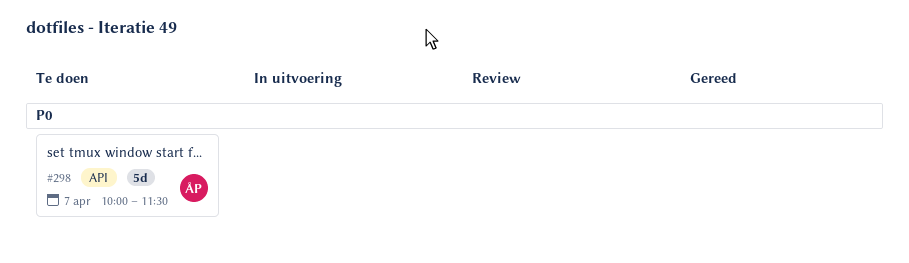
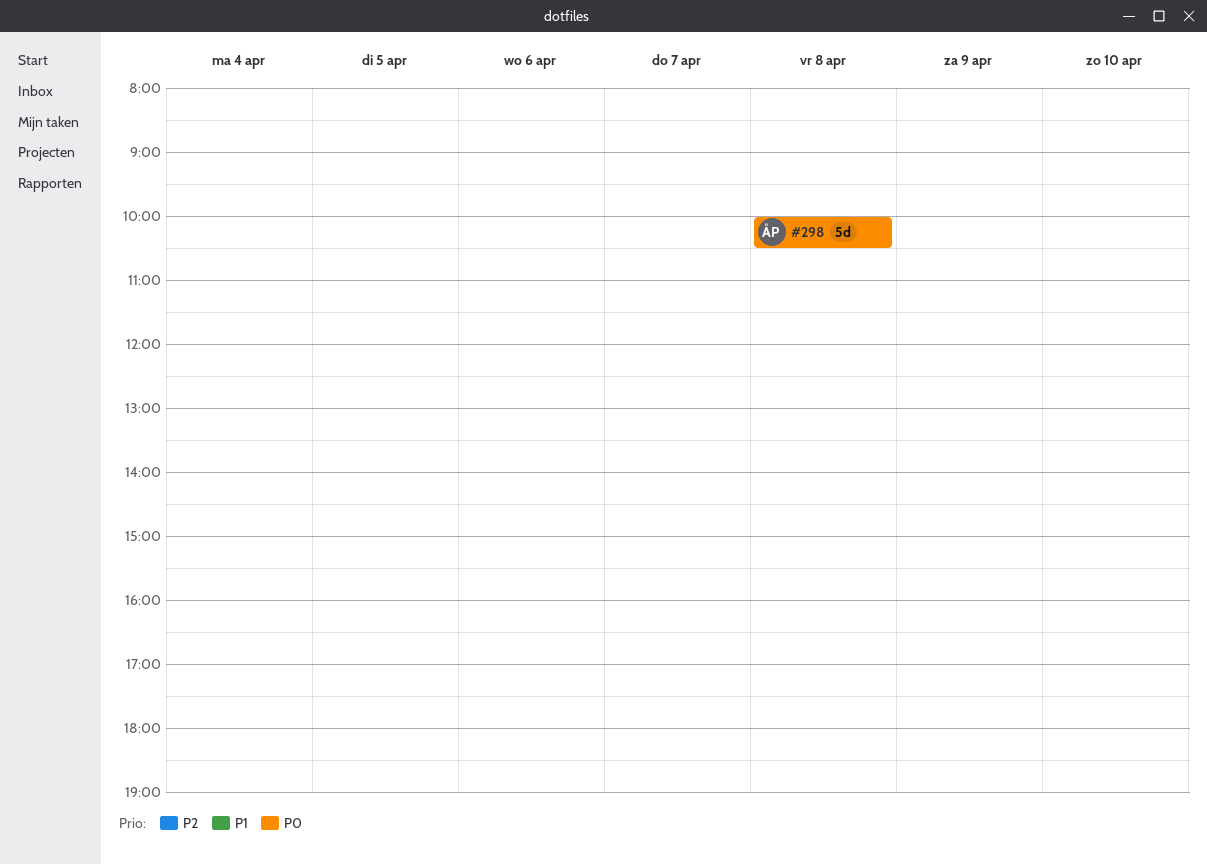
#298, day: Apr 7 -> Apr 8
#298, ends: 11:30 -> 10:30

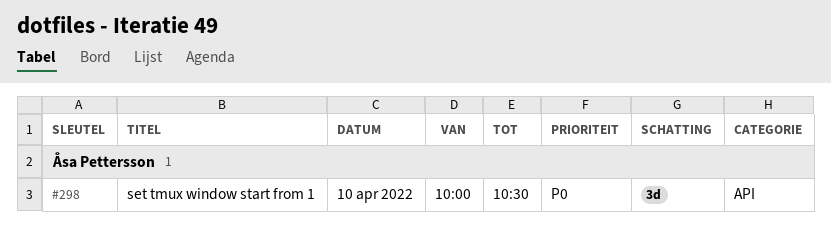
#298, estimate: 5d -> 3d
#298, day: Apr 8 -> Apr 10

